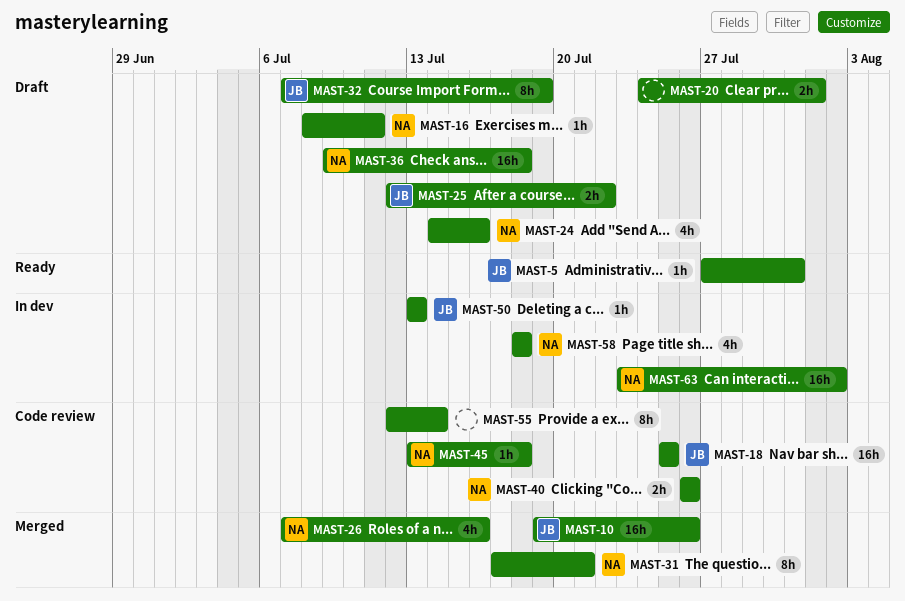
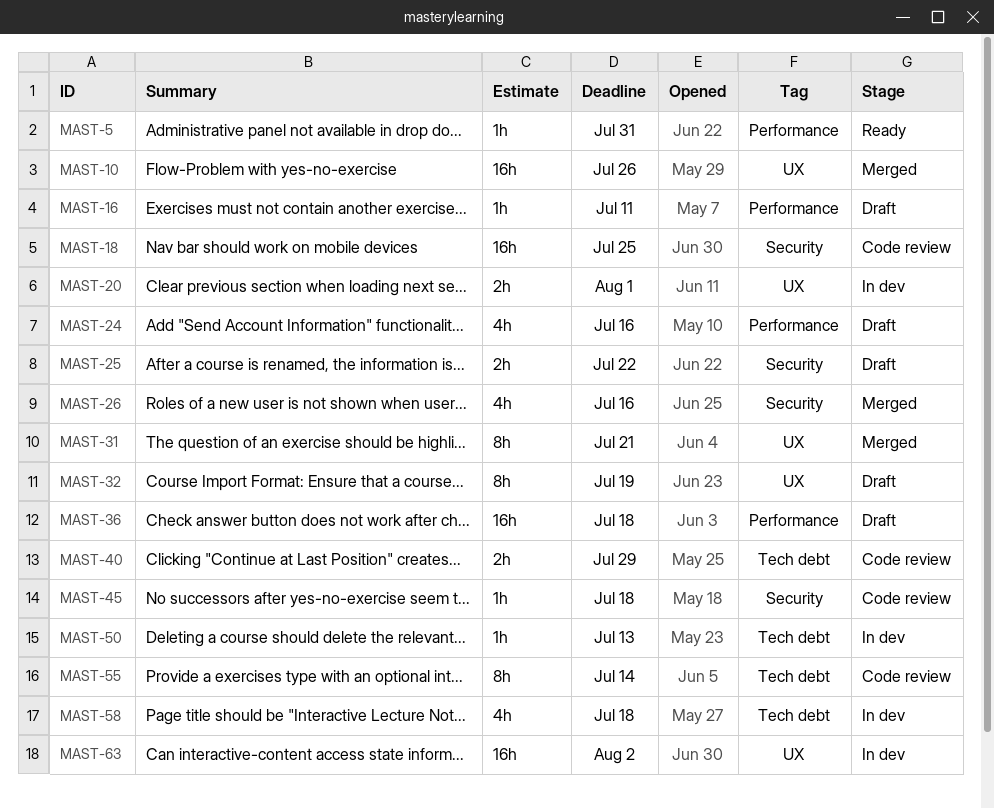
MAST-20, status: Draft -> In dev
MAST-40, due: Jul 26 -> Jul 29

